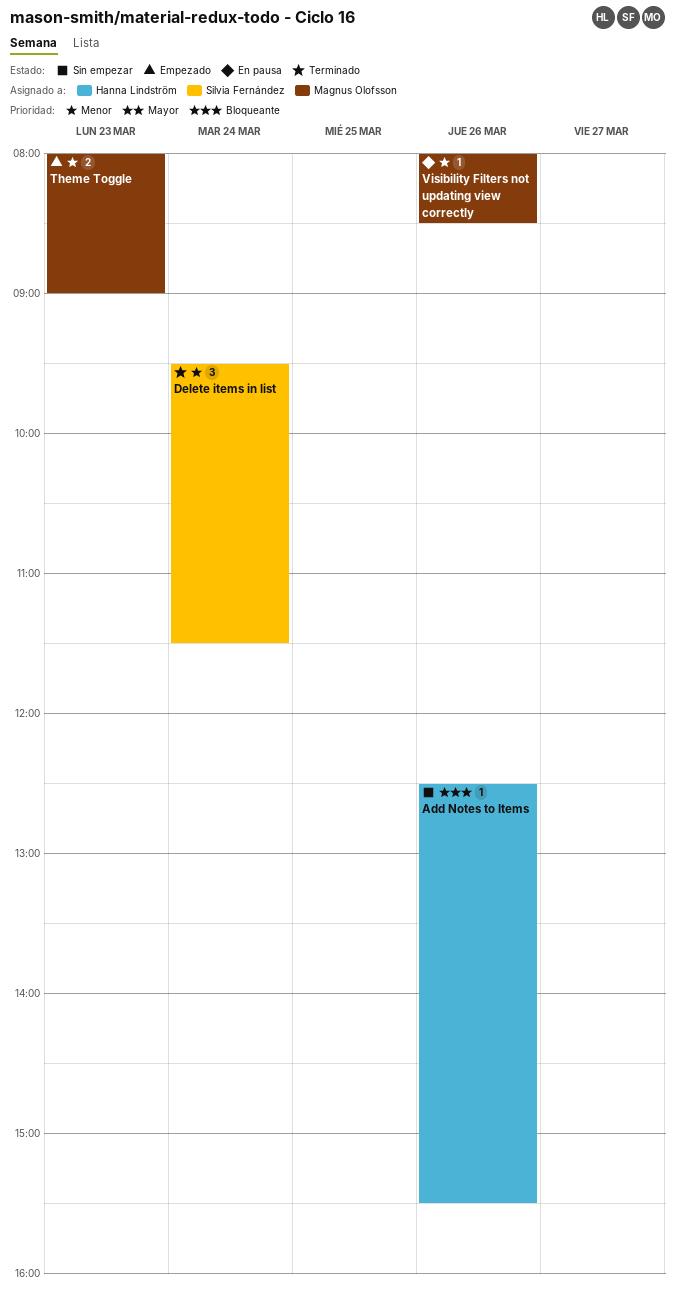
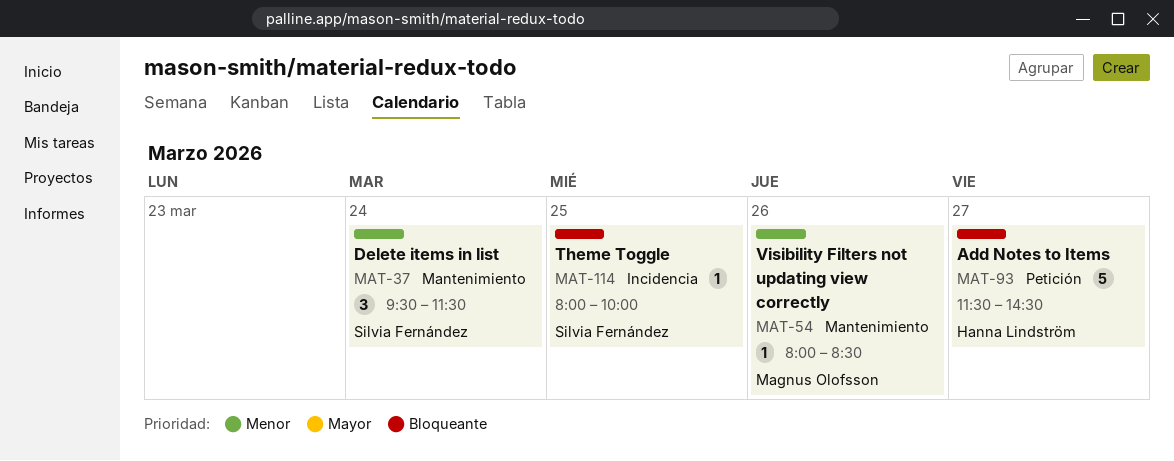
Add Notes to Items, estimate: 1 -> 5
Add Notes to Items, day: Mar 26 -> Mar 27
Add Notes to Items, begins: 12:30 -> 11:30
Add Notes to Items, ends: 15:30 -> 14:30
Theme Toggle, owner: Magnus Olofsson -> Silvia Fernández
Theme Toggle, priority: Menor -> Bloqueante
Theme Toggle, estimate: 2 -> 1
Theme Toggle, day: Mar 23 -> Mar 25
Theme Toggle, ends: 09:00 -> 10:00

